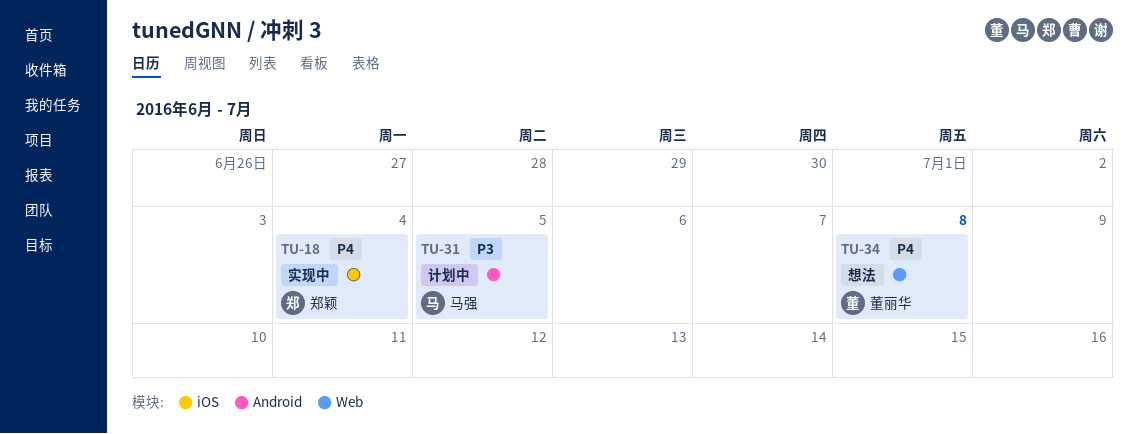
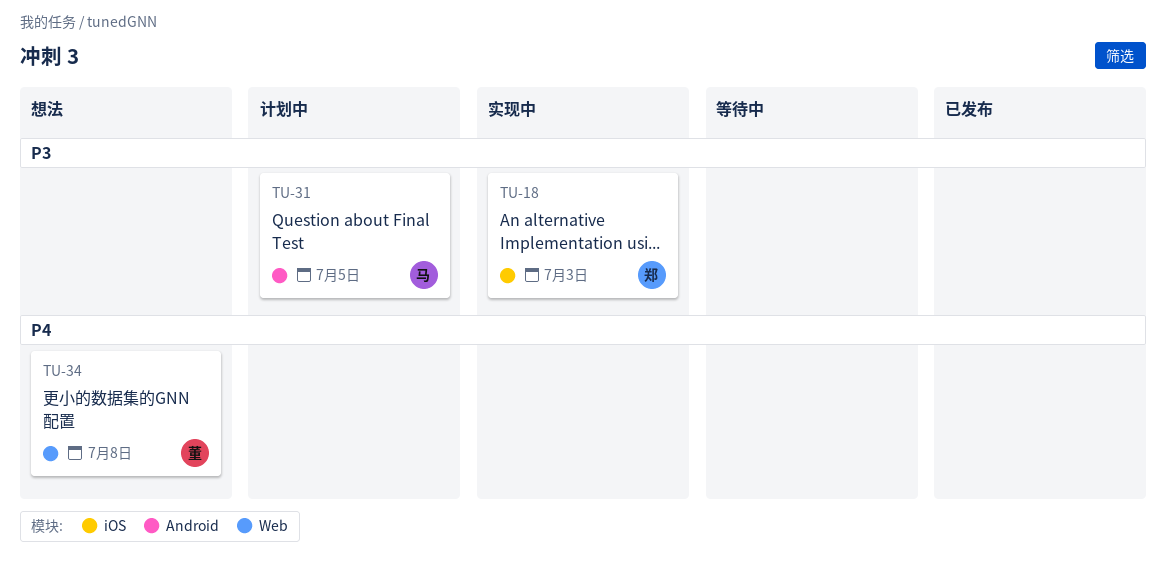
TU-18, priority: P4 -> P3
TU-18, due: Jul 4 -> Jul 3

